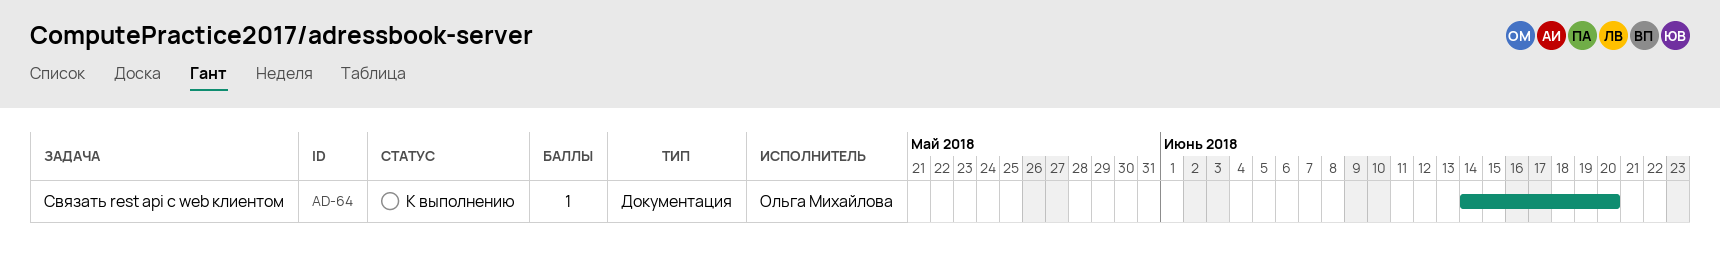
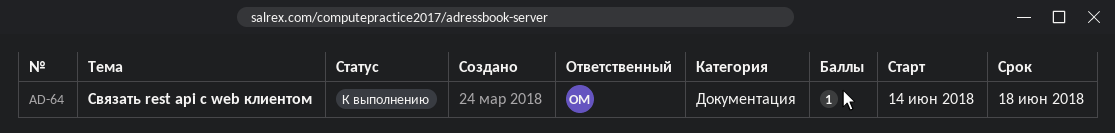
AD-64, due: Jun 20 -> Jun 18

